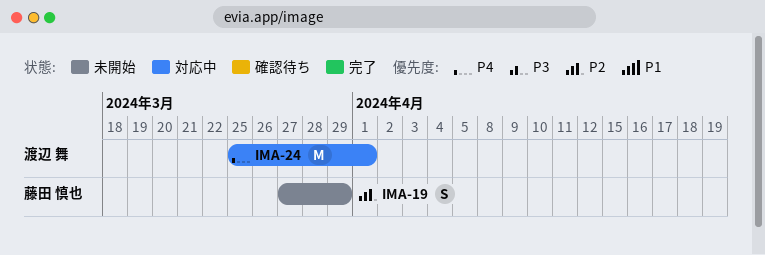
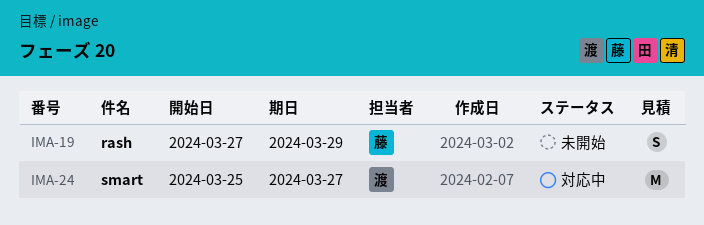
IMA-24, due: Apr 1 -> Mar 27

